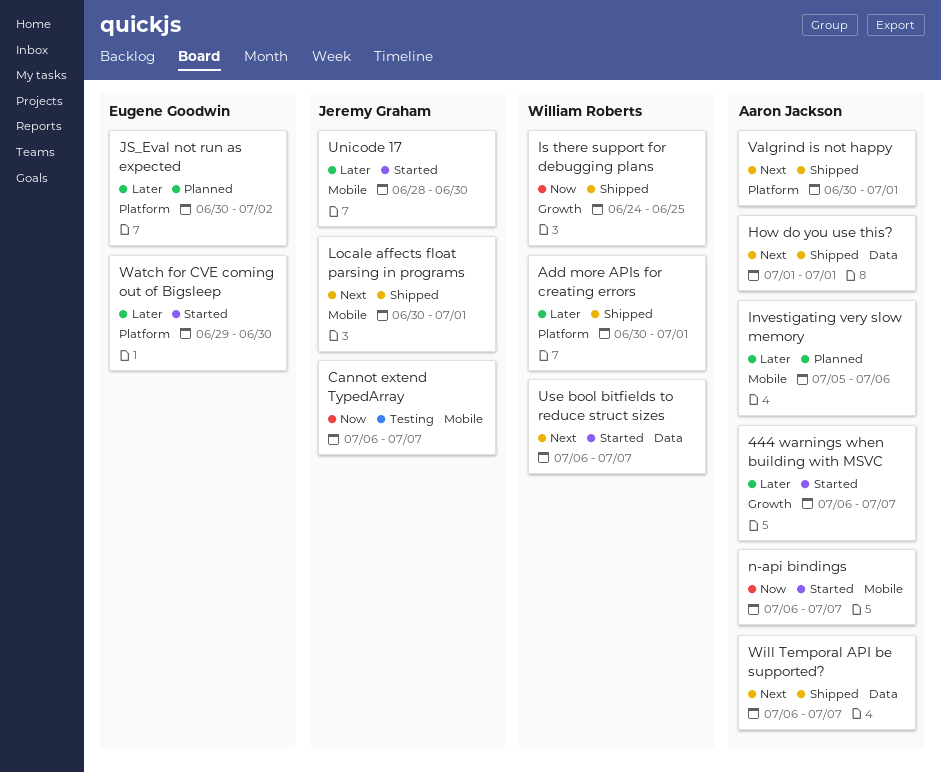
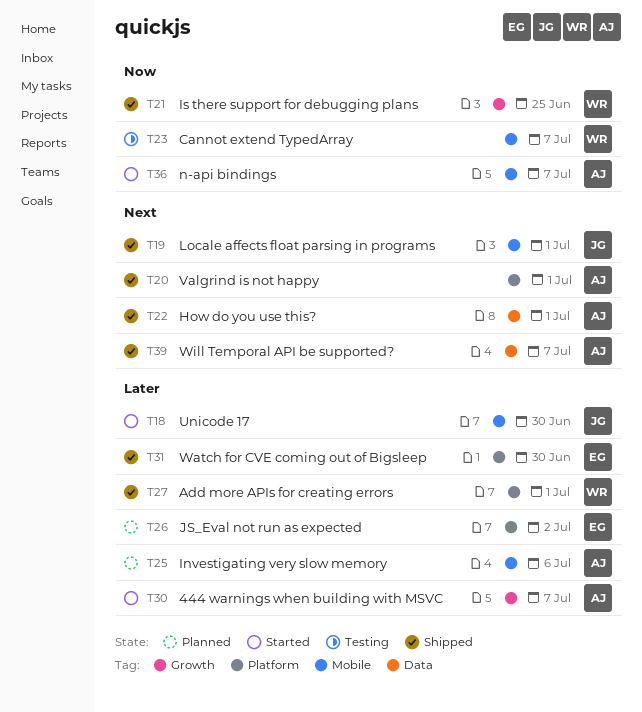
Cannot extend TypedArray, owner: Jeremy Graham -> William Roberts
Use bool bitfields to reduce struct sizes: present -> none
Watch for CVE coming out of Bigsleep, status: Started -> Shipped

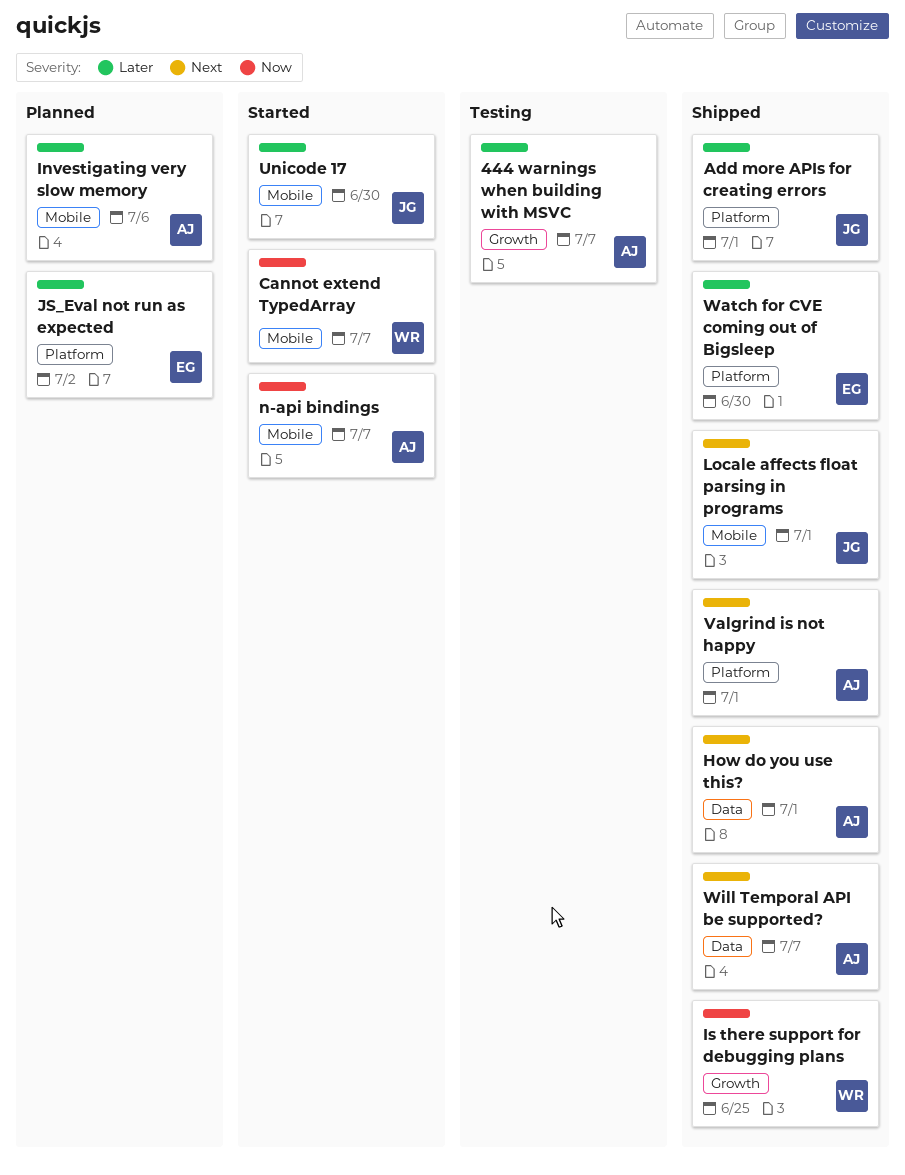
444 warnings when building with MSVC, status: Started -> Testing
Add more APIs for creating errors, owner: WR -> JG
Cannot extend TypedArray, status: Testing -> Started

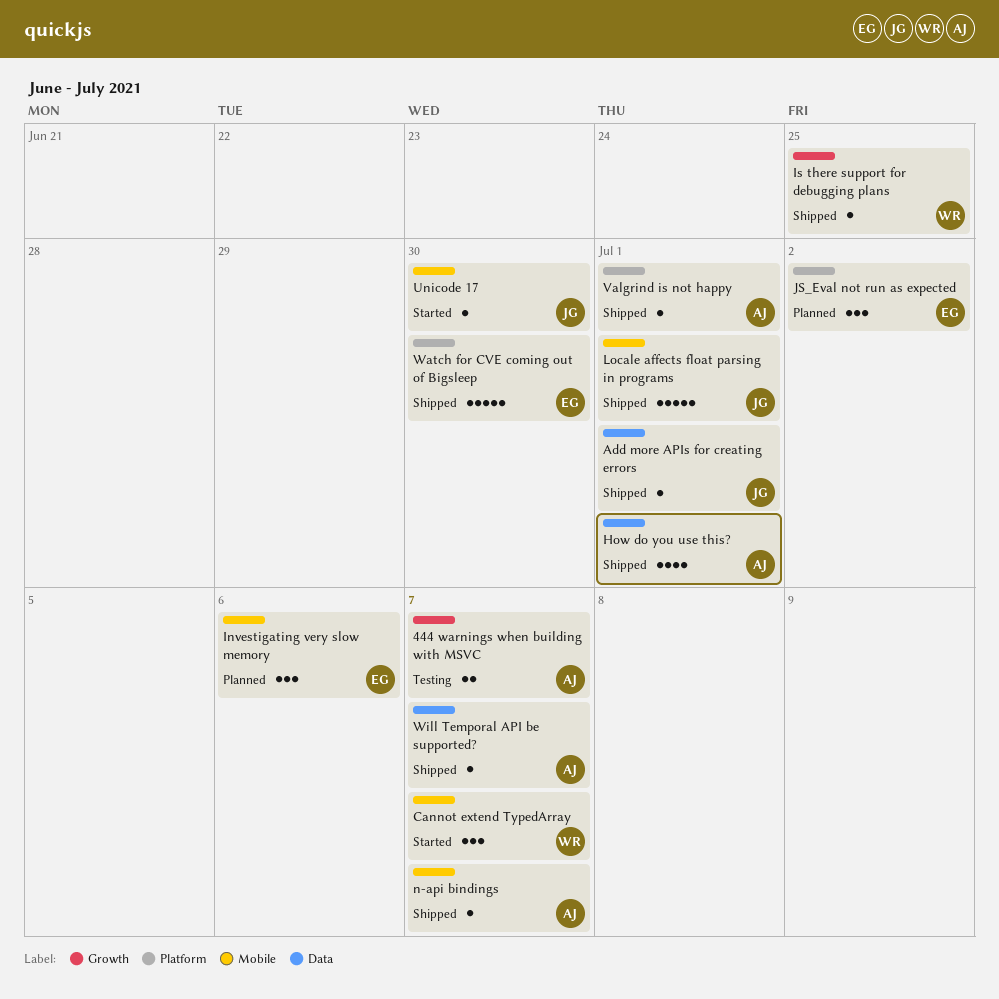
Add more APIs for creating errors, label: Platform -> Data
Investigating very slow memory, owner: AJ -> EG
n-api bindings, status: Started -> Shipped

